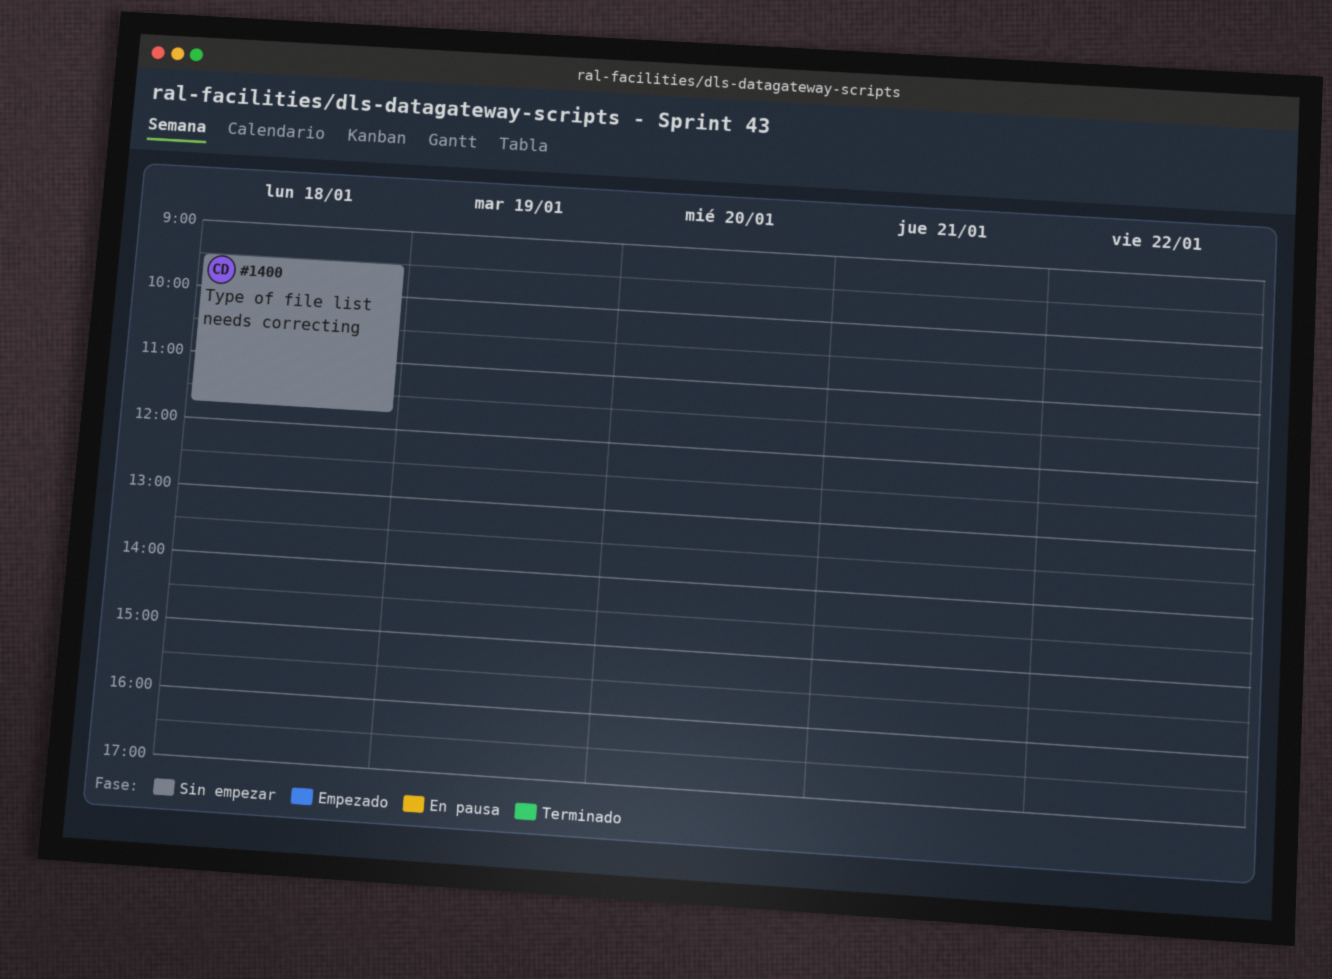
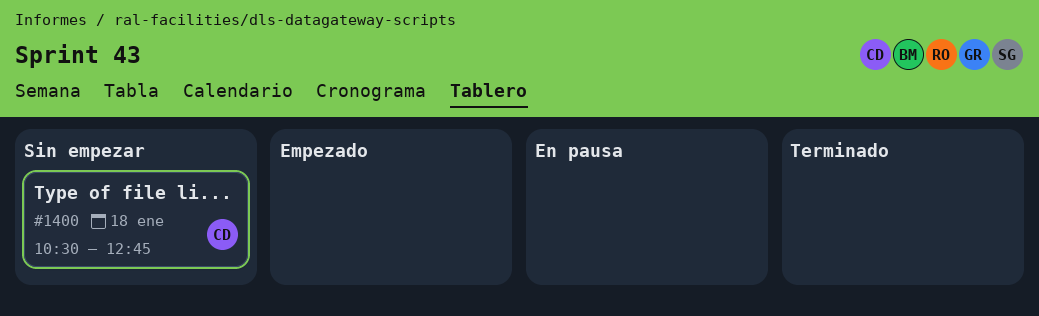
#1400, begins: 09:30 -> 10:30
#1400, ends: 11:45 -> 12:45

